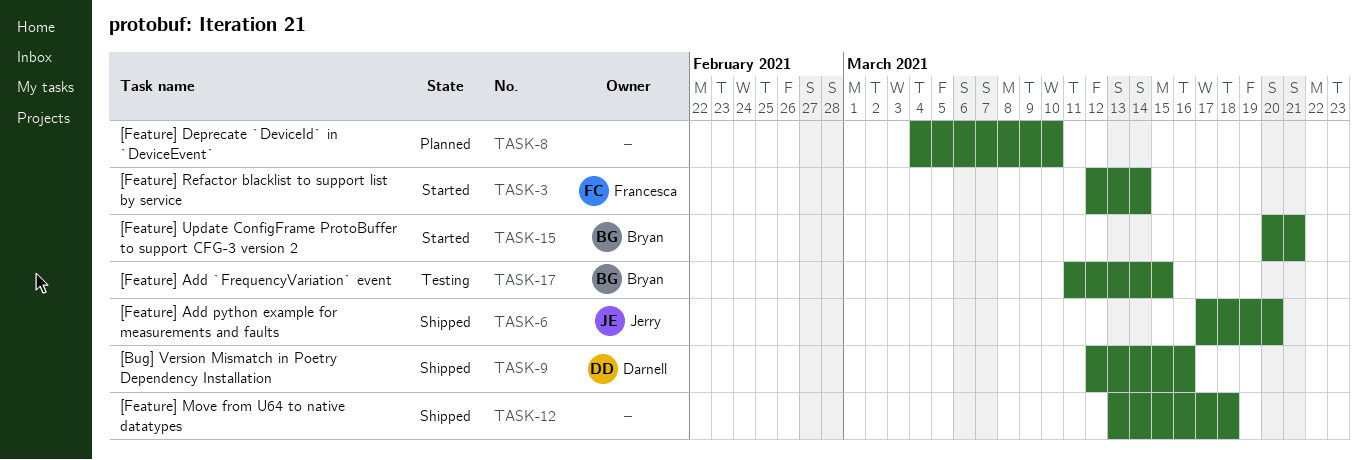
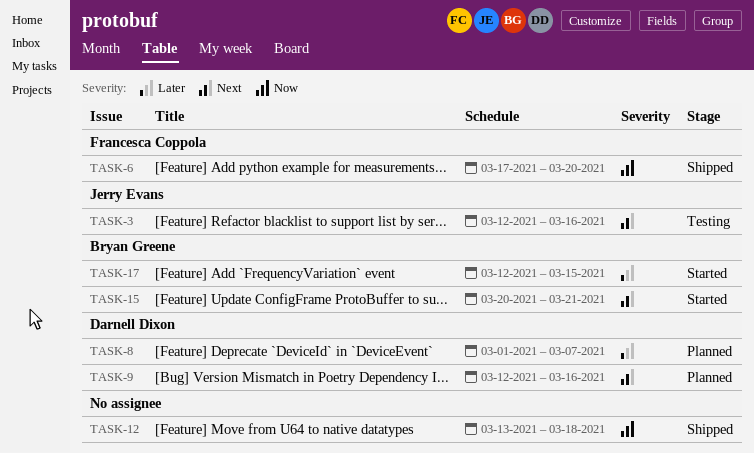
TASK-3, status: Started -> Testing
TASK-3, owner: Francesca Coppola -> Jerry Evans
TASK-3, due: Mar 14 -> Mar 16
TASK-6, owner: Jerry Evans -> Francesca Coppola
TASK-8, owner: none -> Darnell Dixon
TASK-8, start: Mar 4 -> Mar 1
TASK-8, due: Mar 10 -> Mar 7
TASK-9, status: Shipped -> Planned
TASK-17, status: Testing -> Started
TASK-17, start: Mar 11 -> Mar 12

